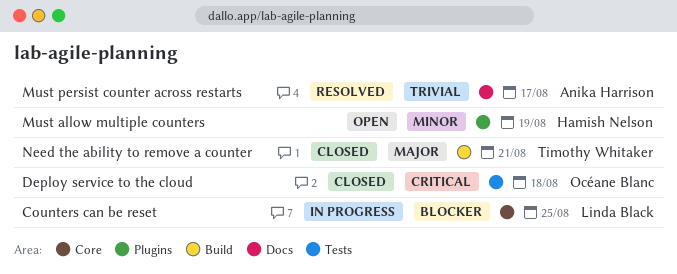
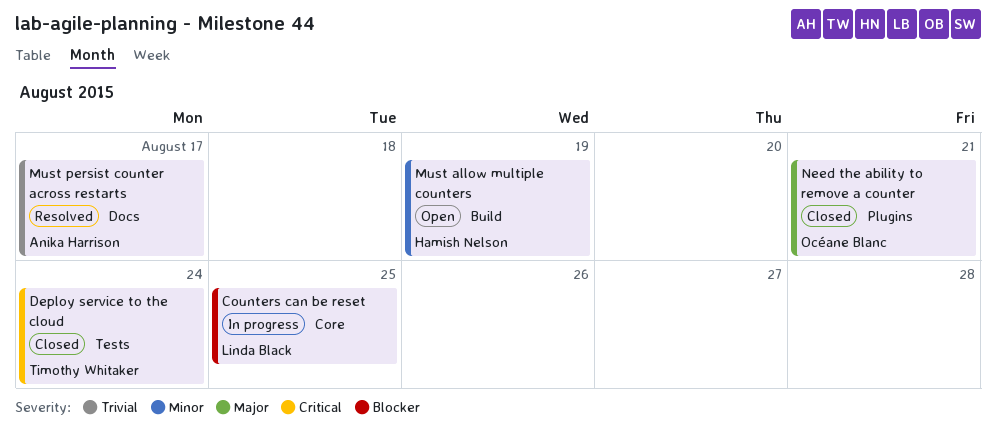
Deploy service to the cloud, owner: Océane Blanc -> Timothy Whitaker
Deploy service to the cloud, due: Aug 18 -> Aug 24
Must allow multiple counters, label: Plugins -> Build
Need the ability to remove a counter, owner: Timothy Whitaker -> Océane Blanc
Need the ability to remove a counter, label: Build -> Plugins

